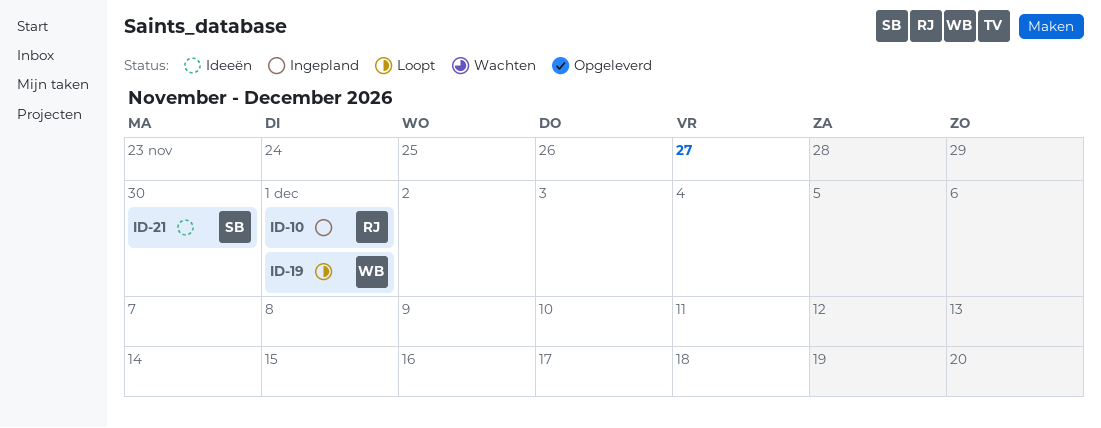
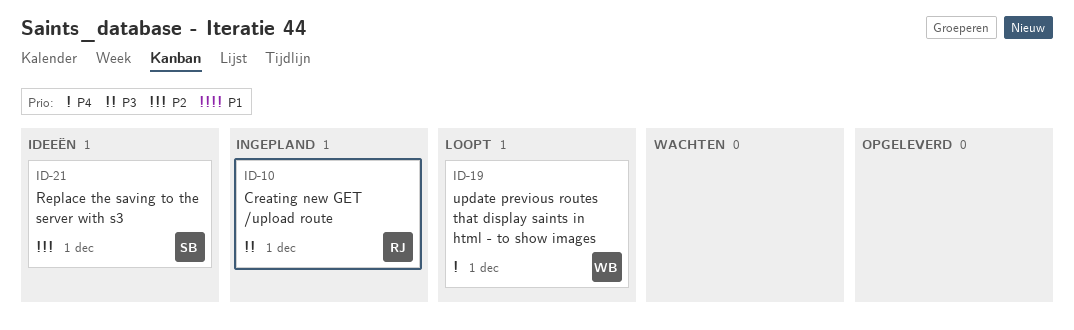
ID-21, due: Nov 30 -> Dec 1

